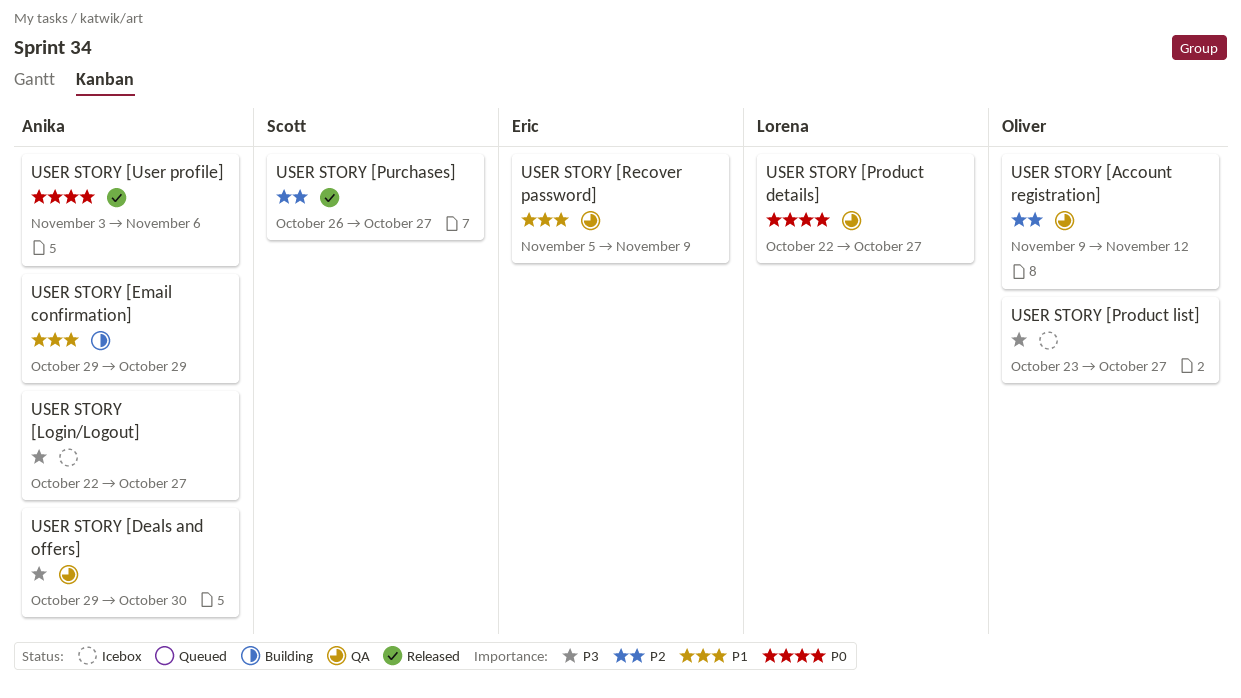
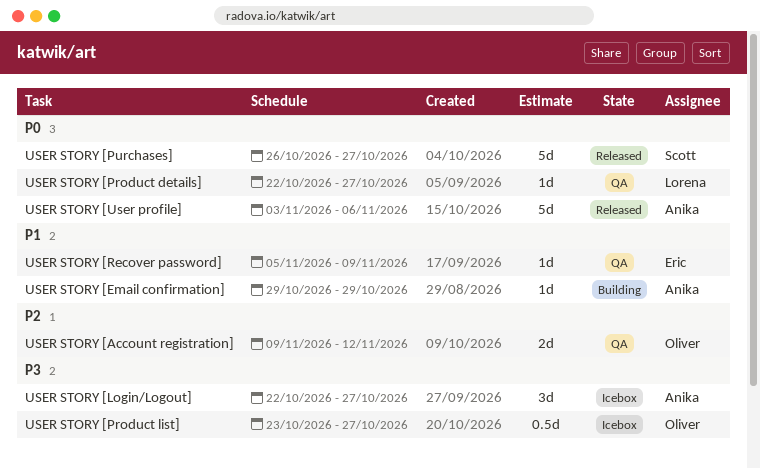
USER STORY [Deals and offers]: present -> none
USER STORY [Purchases], priority: P2 -> P0

